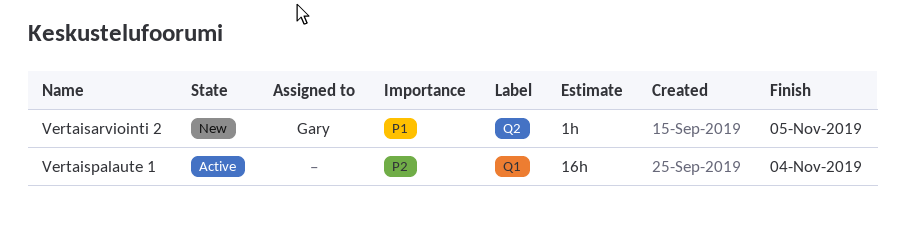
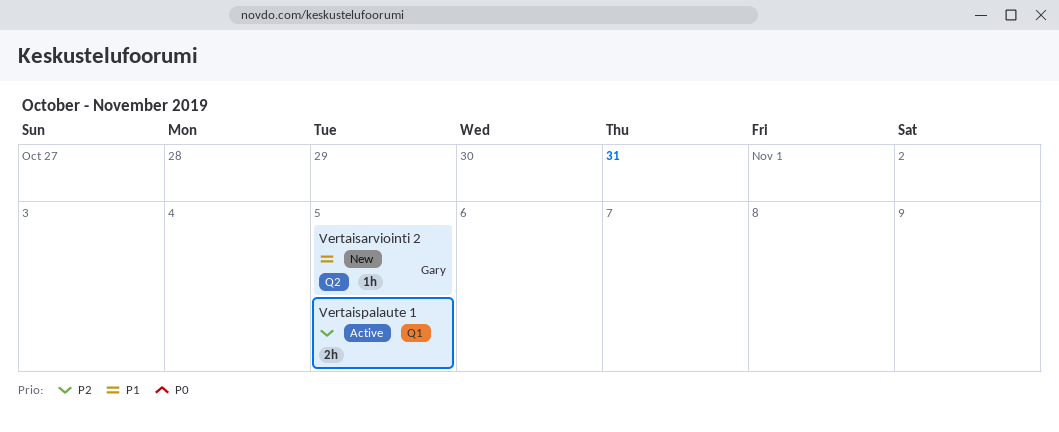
Vertaispalaute 1, estimate: 16h -> 2h
Vertaispalaute 1, due: Nov 4 -> Nov 5

